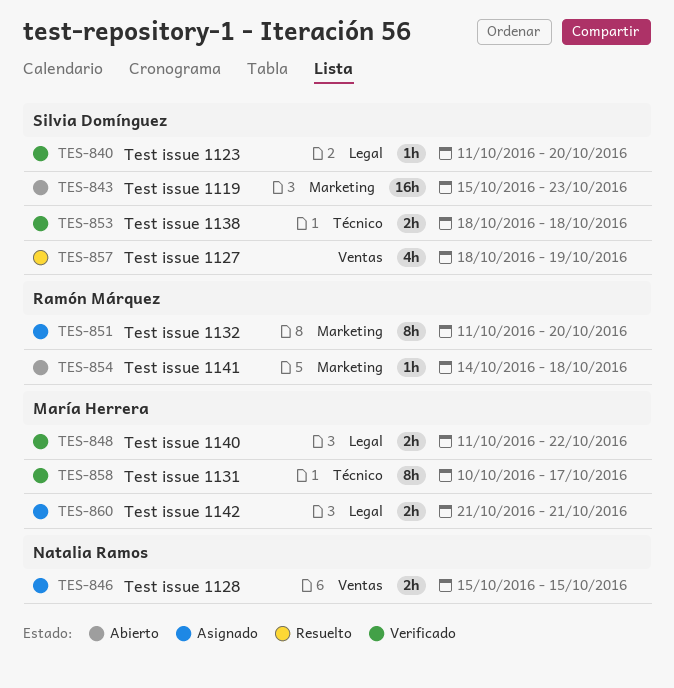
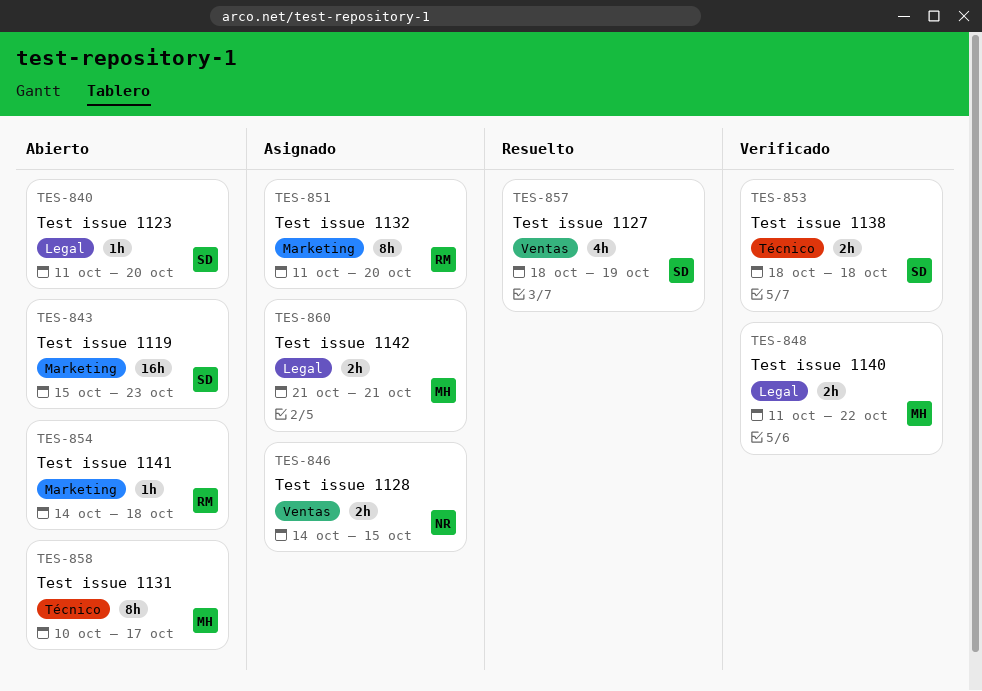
TES-840, status: Verificado -> Abierto
TES-846, start: Oct 15 -> Oct 14
TES-858, status: Verificado -> Abierto

